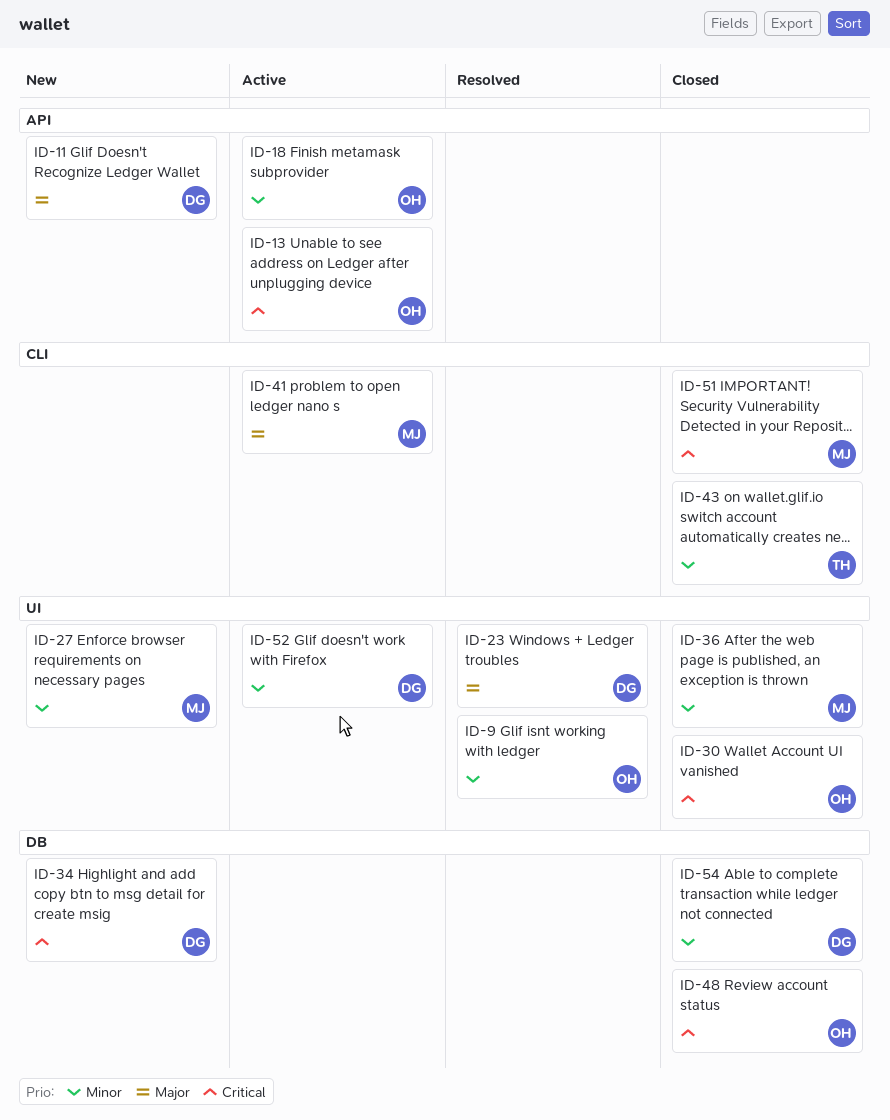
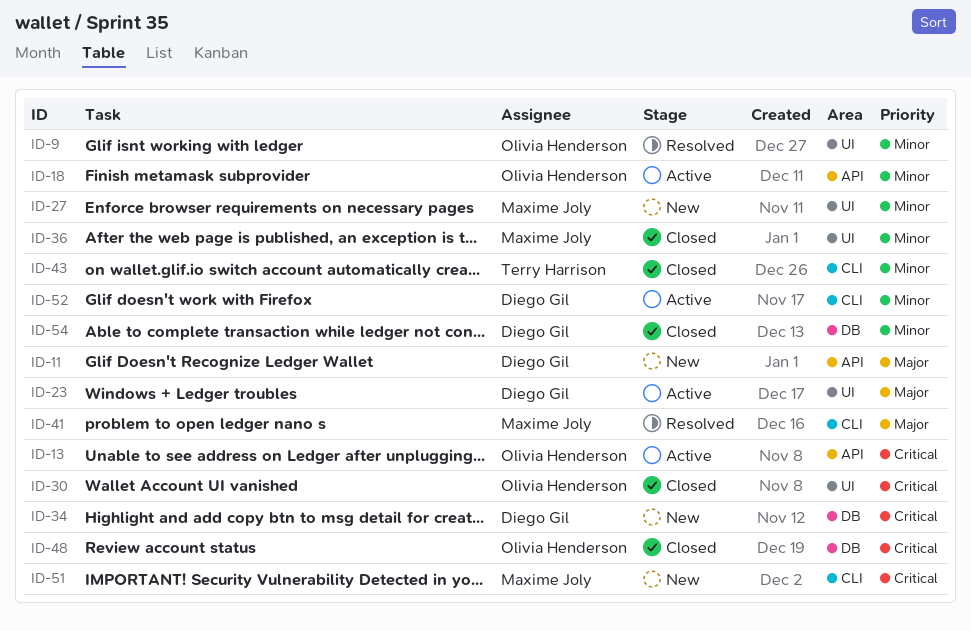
ID-23, status: Resolved -> Active
ID-41, status: Active -> Resolved
ID-51, status: Closed -> New
ID-52, label: UI -> CLI

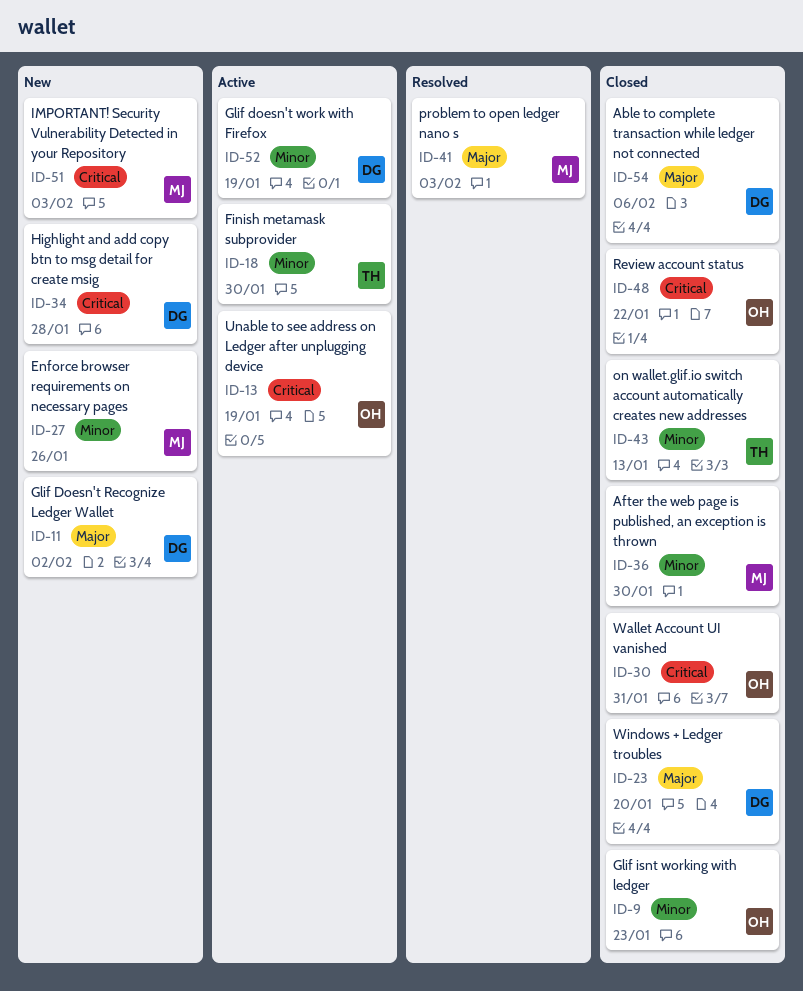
ID-9, status: Resolved -> Closed
ID-18, owner: Olivia Henderson -> Terry Harrison
ID-23, status: Active -> Closed
ID-54, priority: Minor -> Major

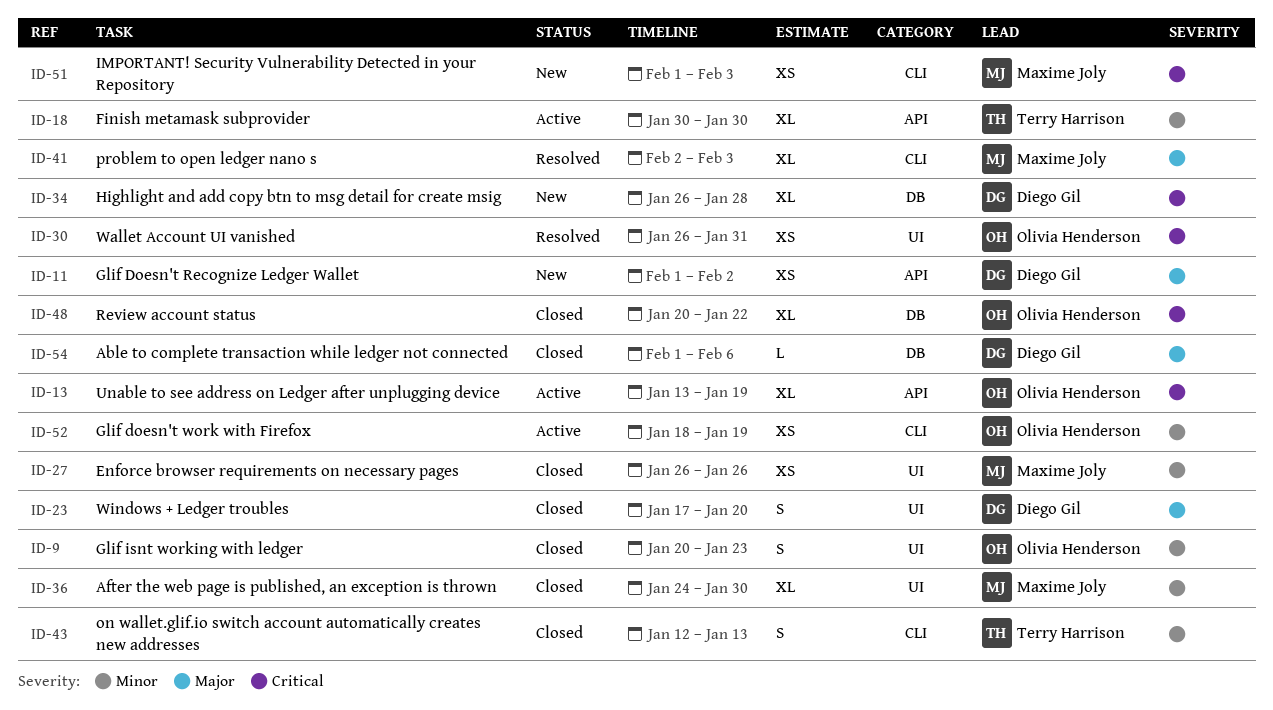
ID-27, status: New -> Closed
ID-30, status: Closed -> Resolved
ID-52, owner: Diego Gil -> Olivia Henderson

